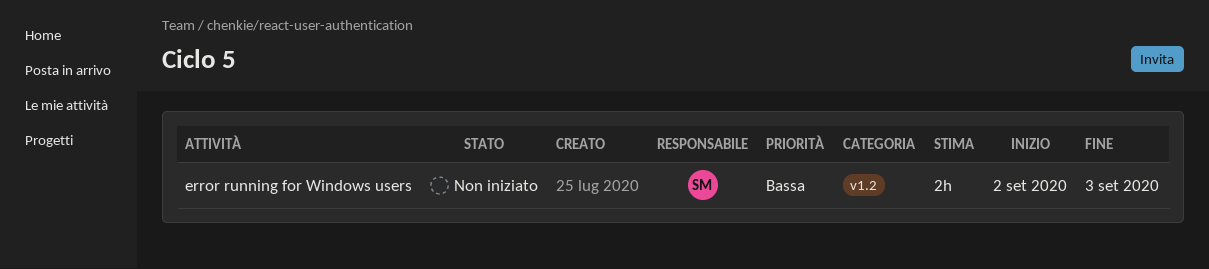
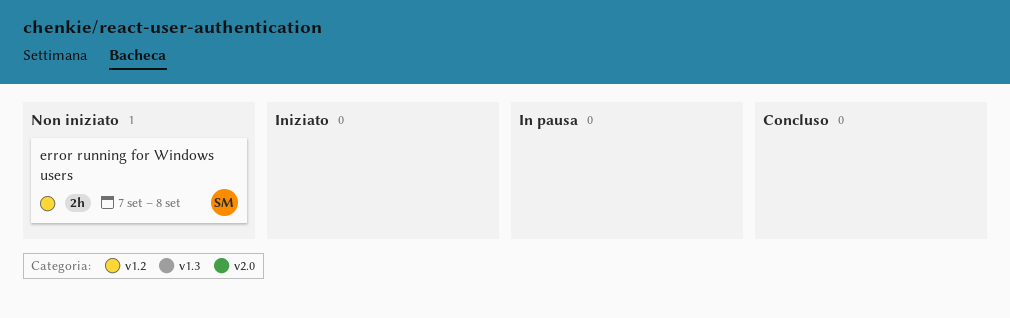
error running for Windows users, start: Sep 2 -> Sep 7
error running for Windows users, due: Sep 3 -> Sep 8

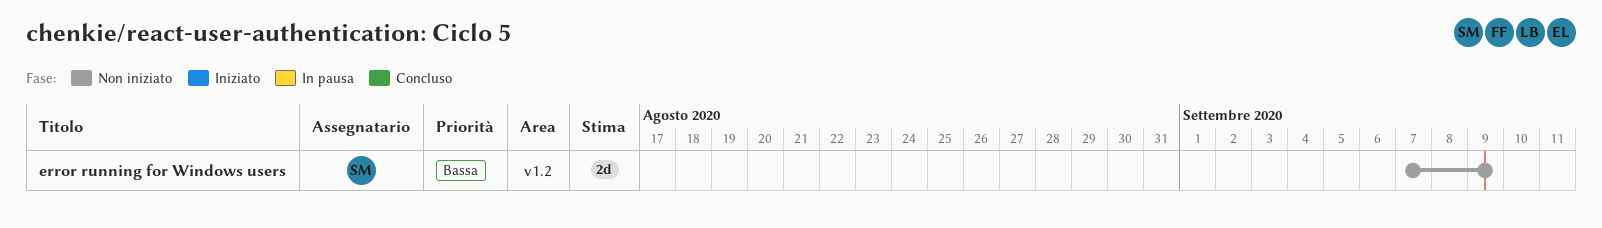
error running for Windows users, estimate: 2h -> 2d
error running for Windows users, due: Sep 8 -> Sep 9

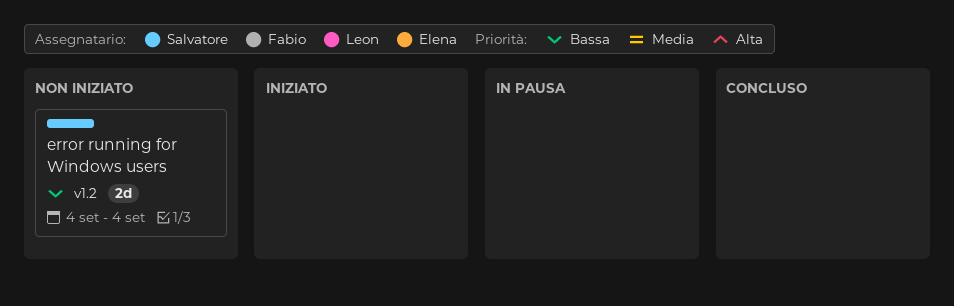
error running for Windows users, start: Sep 7 -> Sep 4
error running for Windows users, due: Sep 9 -> Sep 4

